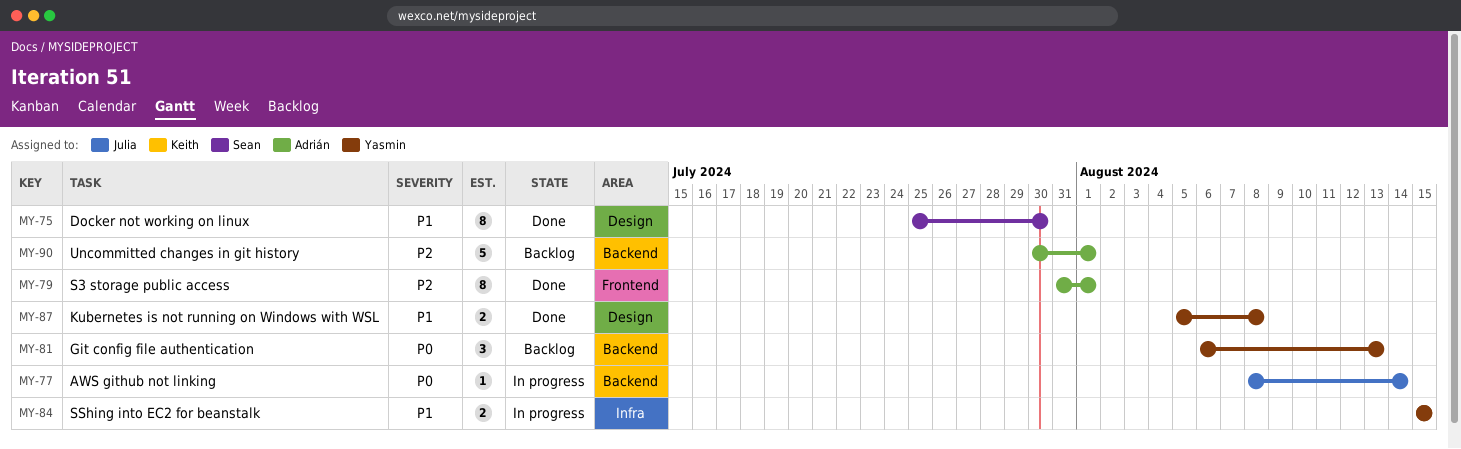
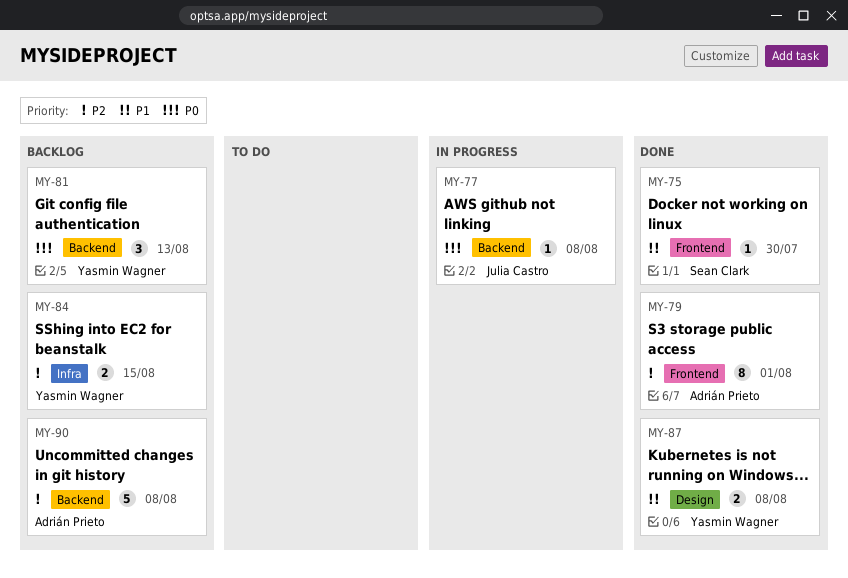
MY-75, label: Design -> Frontend
MY-75, estimate: 8 -> 1
MY-77, due: Aug 14 -> Aug 8
MY-84, status: In progress -> Backlog
MY-84, priority: P1 -> P2
MY-90, due: Aug 1 -> Aug 8

